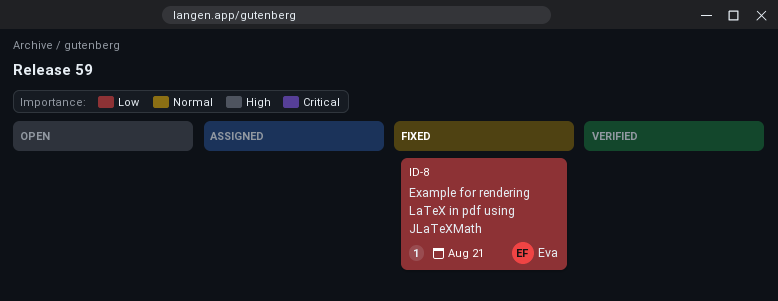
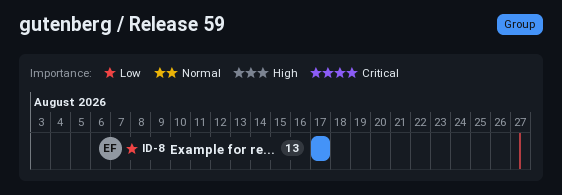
ID-8, estimate: 1 -> 13
ID-8, due: Aug 21 -> Aug 17

